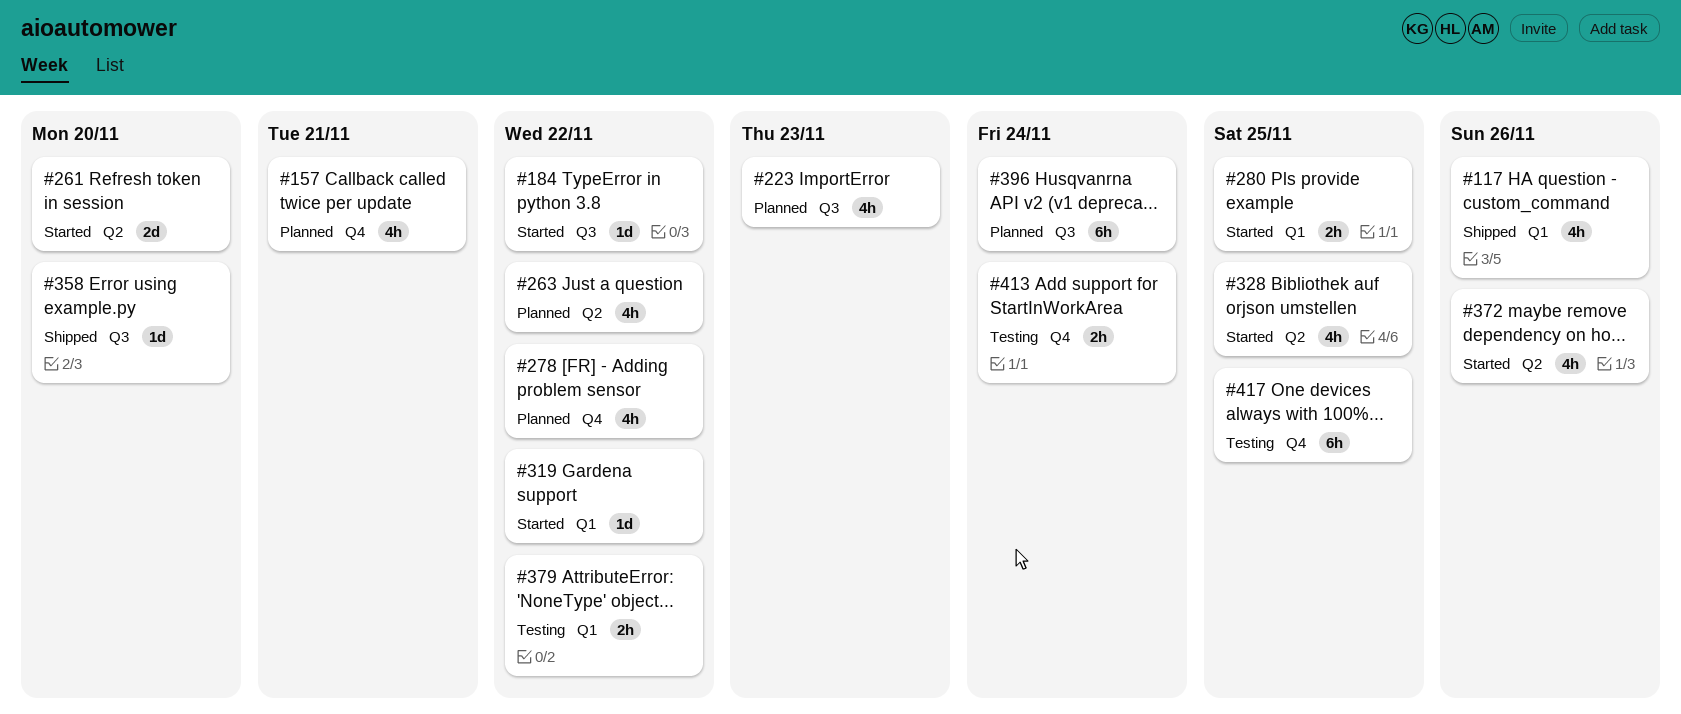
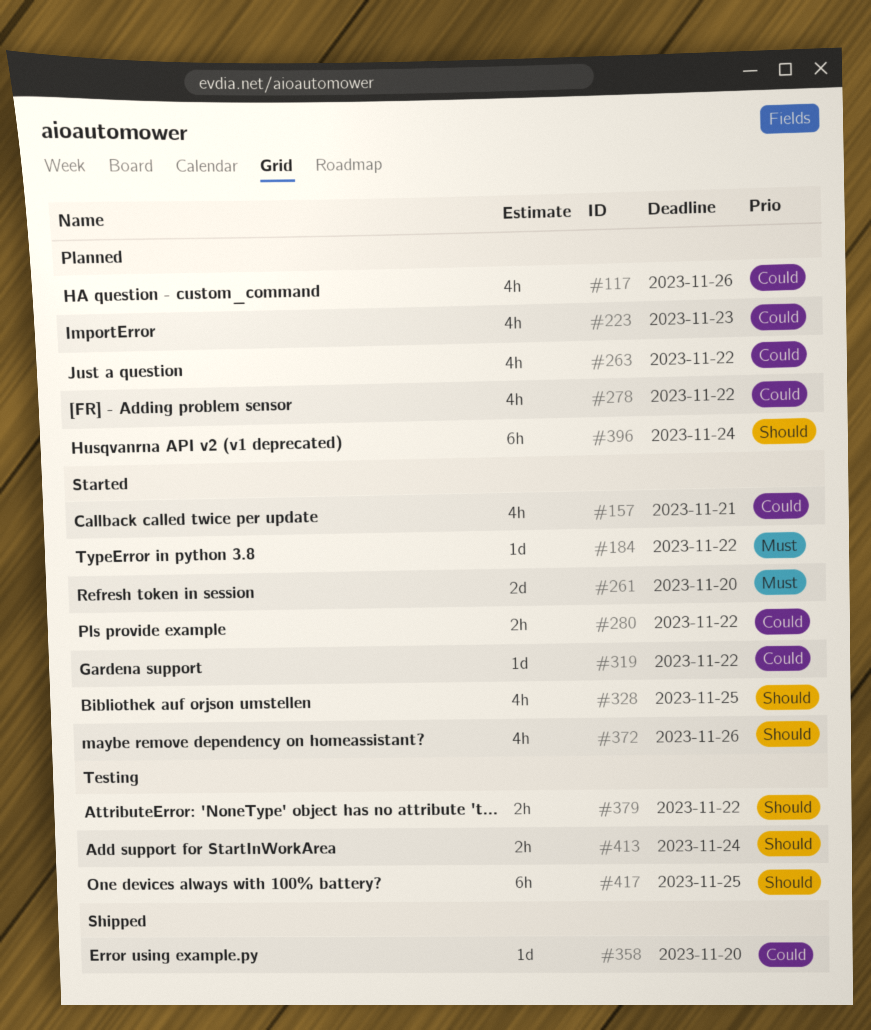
#117, status: Shipped -> Planned
#157, status: Planned -> Started
#280, due: Nov 25 -> Nov 22

